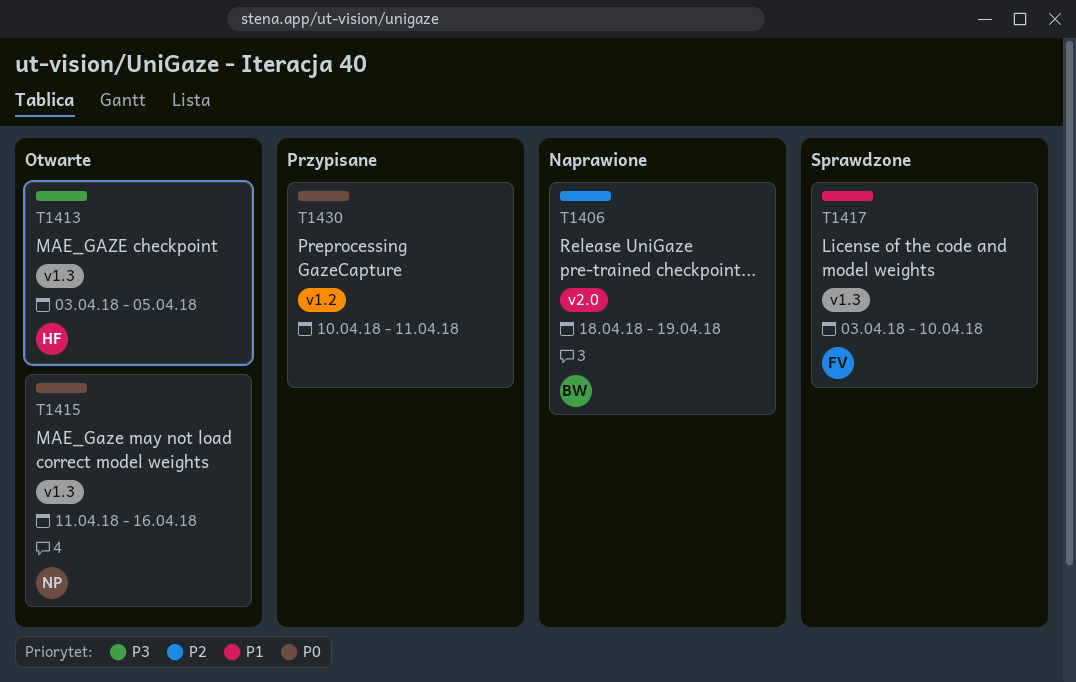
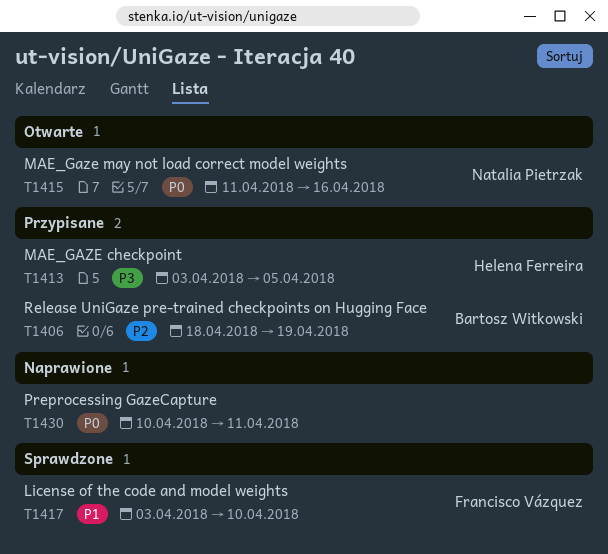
T1406, status: Naprawione -> Przypisane
T1413, status: Otwarte -> Przypisane
T1430, status: Przypisane -> Naprawione

